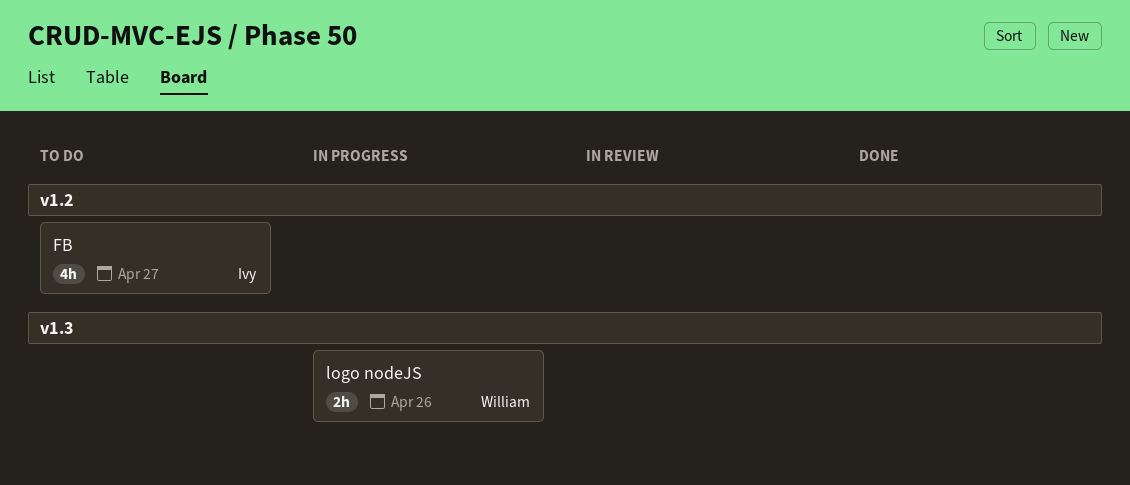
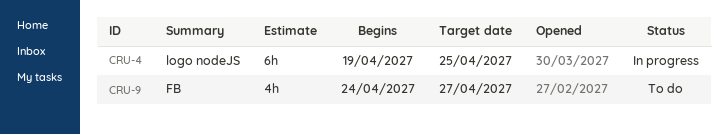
logo nodeJS, estimate: 2h -> 6h
logo nodeJS, due: Apr 26 -> Apr 25

